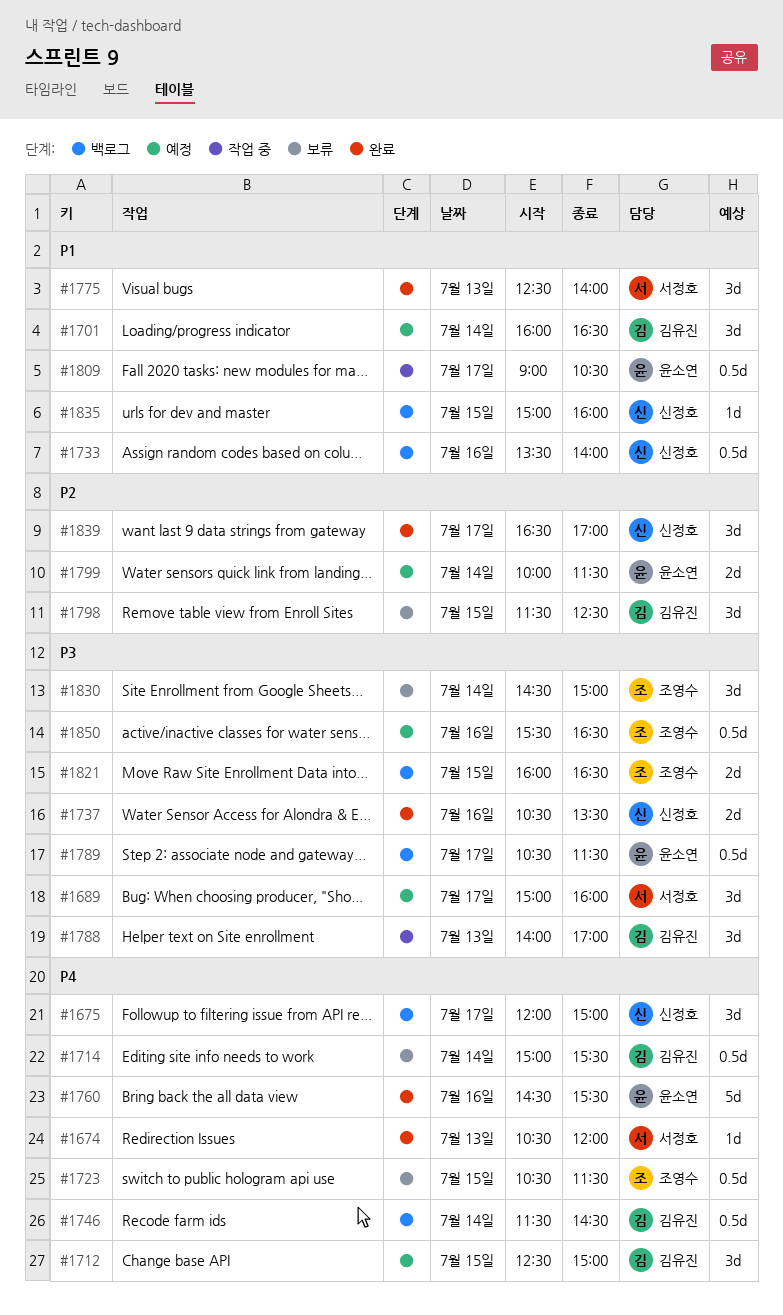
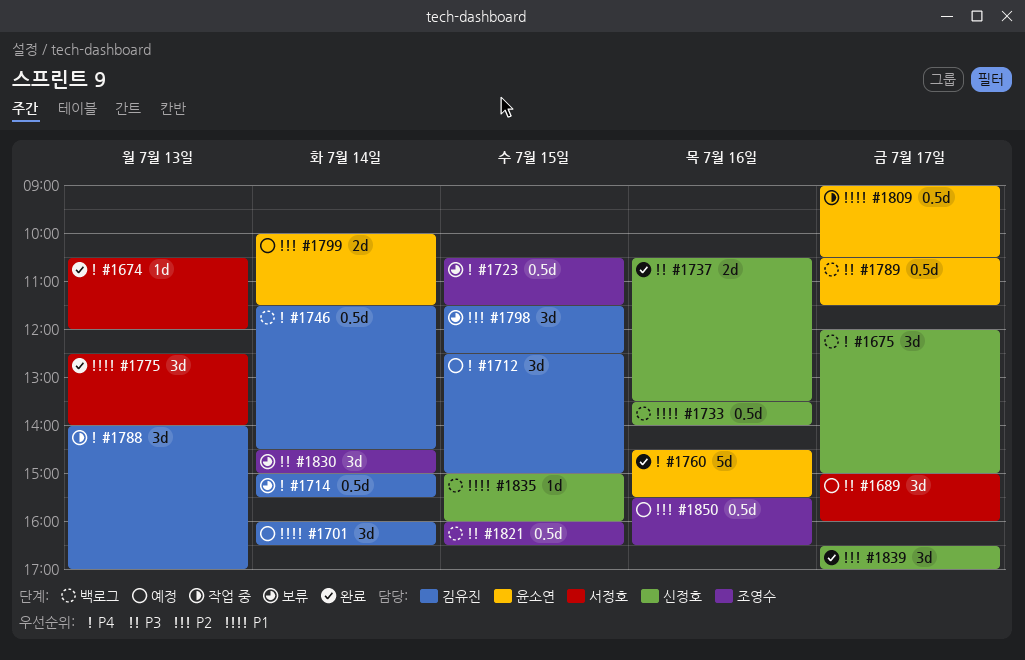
#1788, priority: P3 -> P4
#1821, estimate: 2d -> 0.5d
#1850, priority: P3 -> P2

